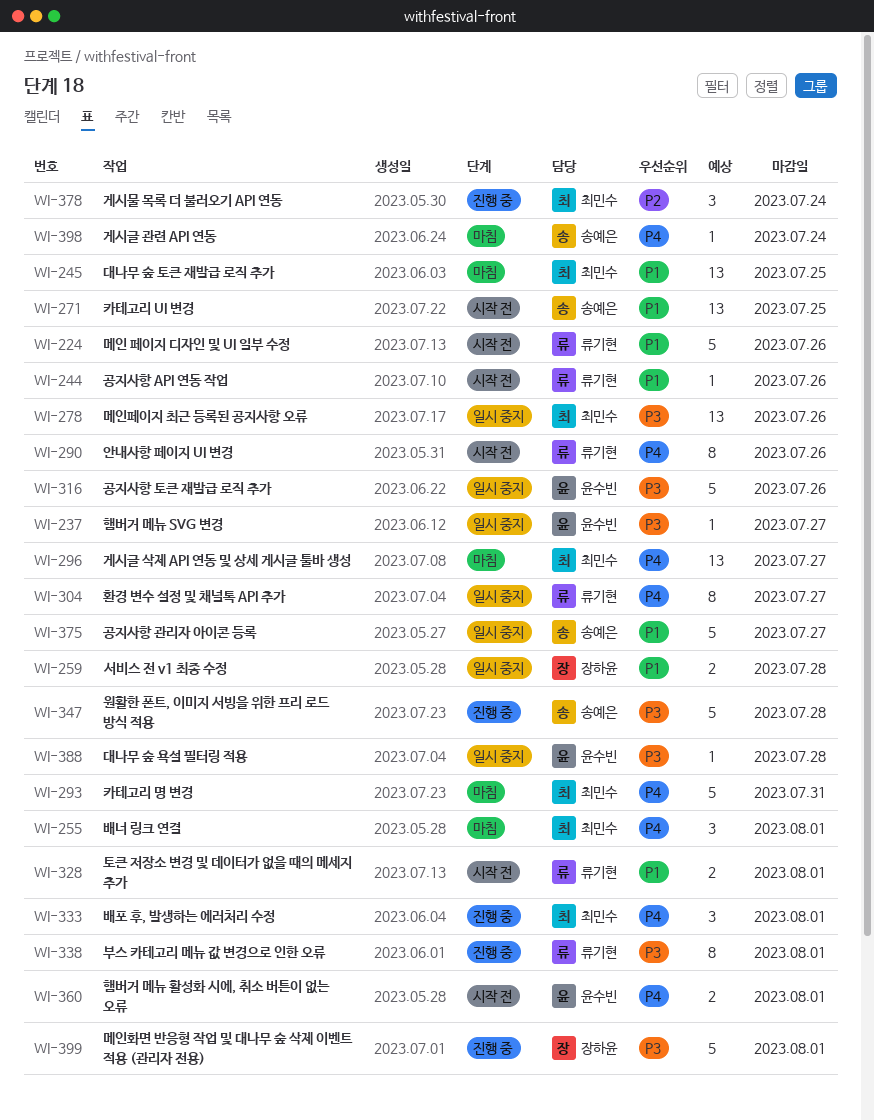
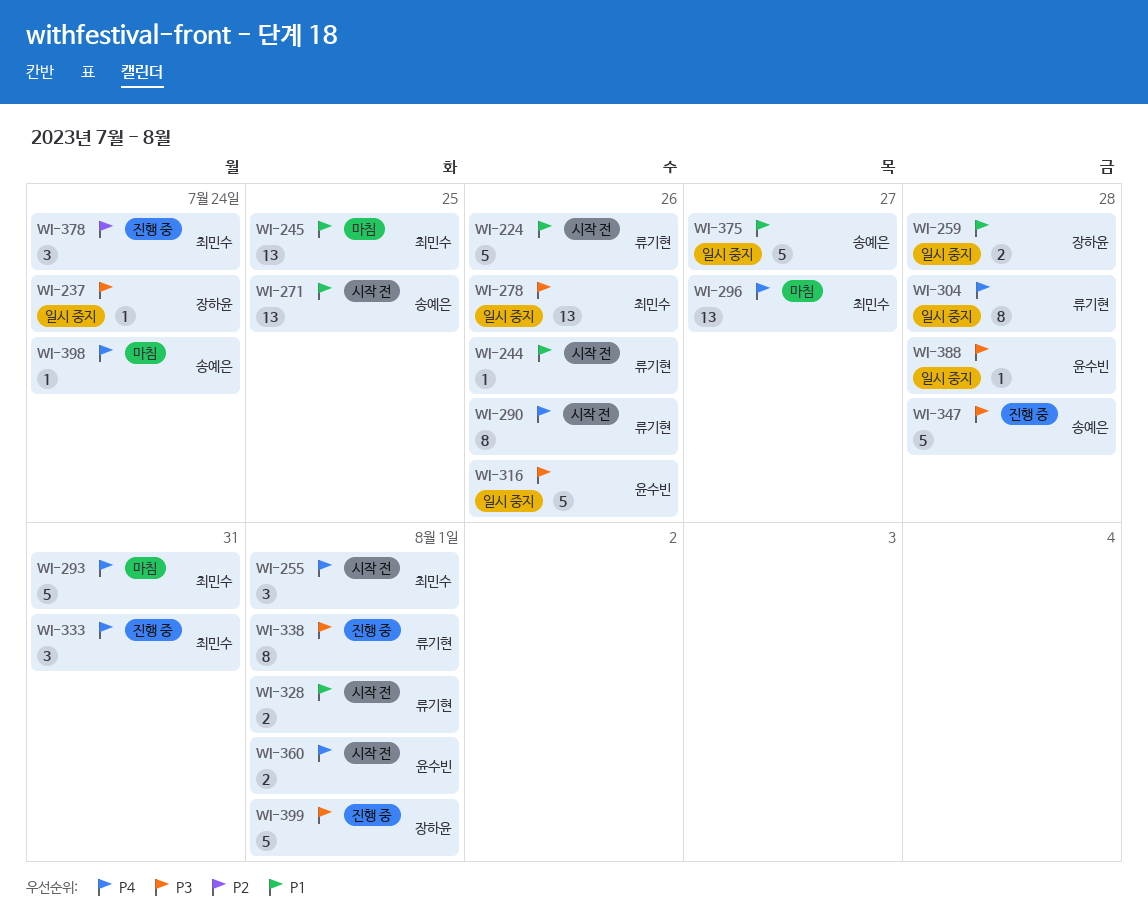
WI-237, owner: 윤수빈 -> 장하윤
WI-237, due: Jul 27 -> Jul 24
WI-255, status: 마침 -> 시작 전
WI-304, due: Jul 27 -> Jul 28
WI-333, due: Aug 1 -> Jul 31

